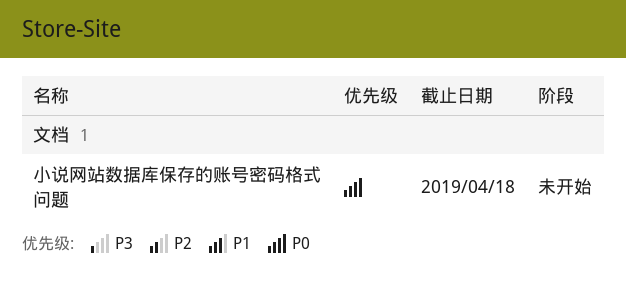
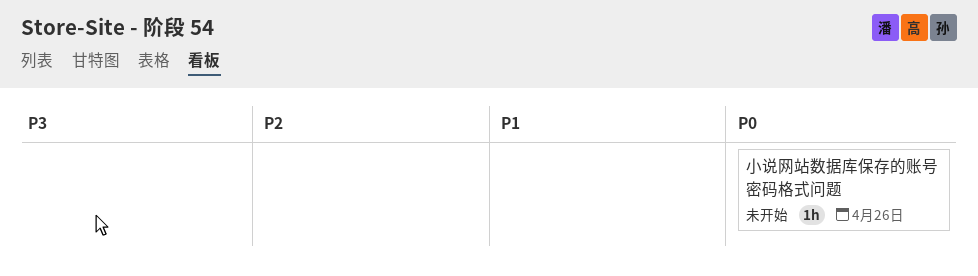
小说网站数据库保存的账号密码格式问题, due: Apr 18 -> Apr 26

